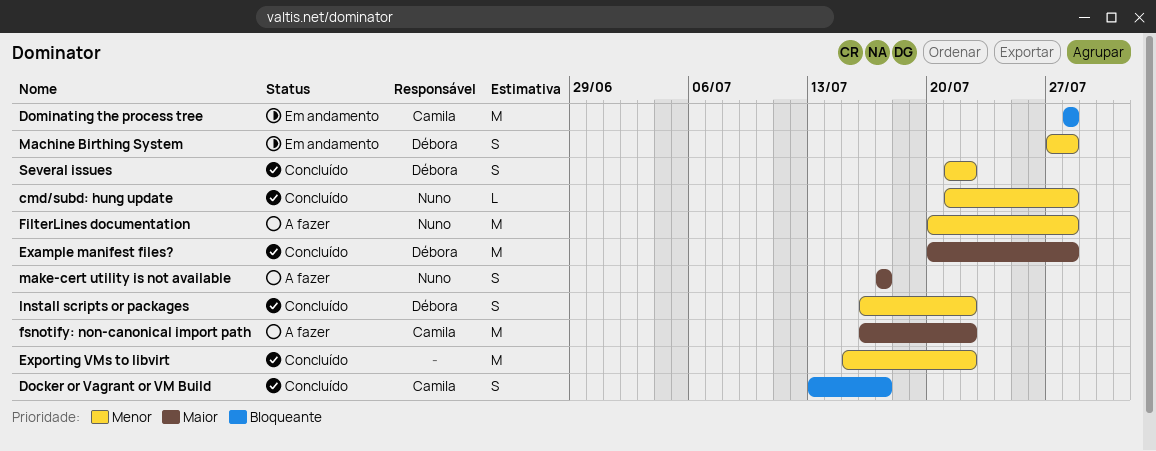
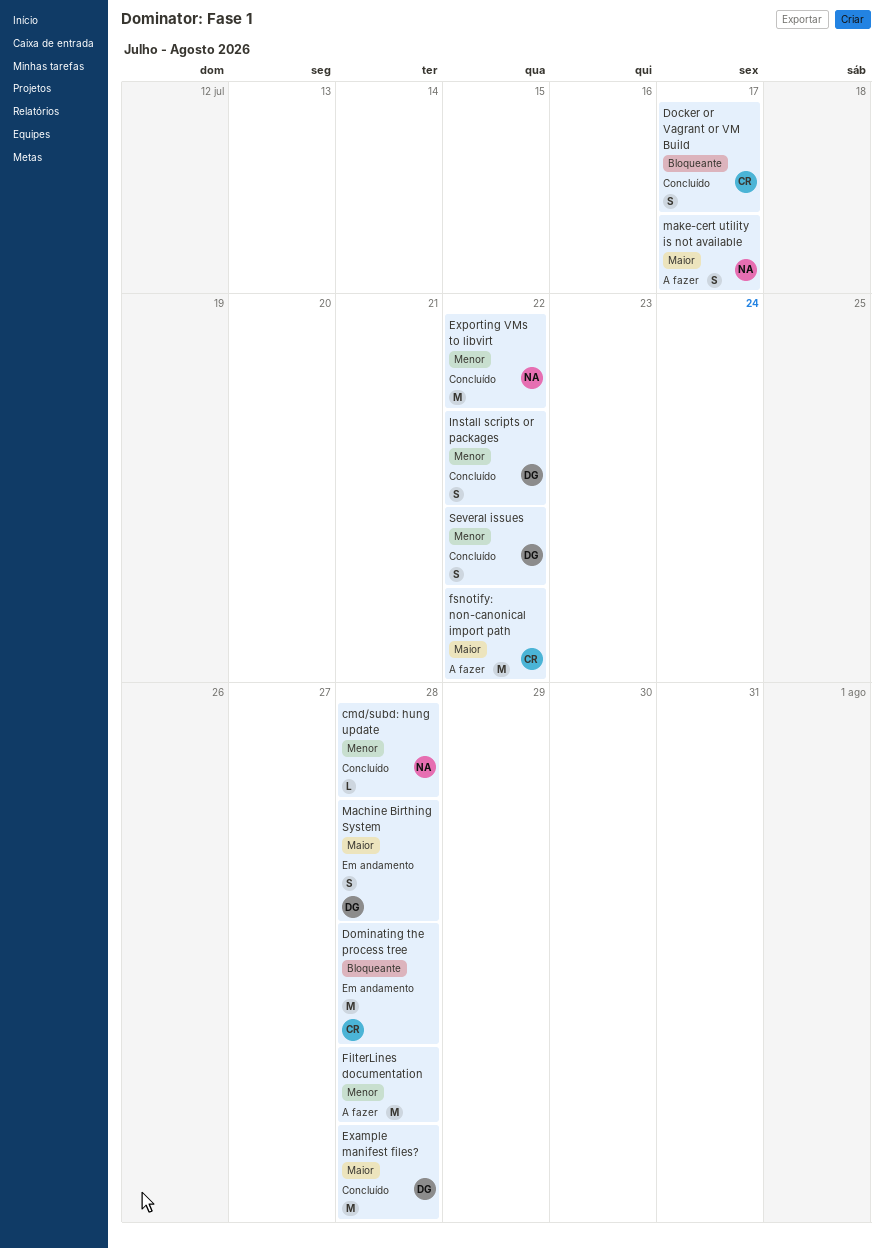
Exporting VMs to libvirt, owner: none -> Nuno
FilterLines documentation, owner: Nuno -> none
Machine Birthing System, priority: Menor -> Maior

